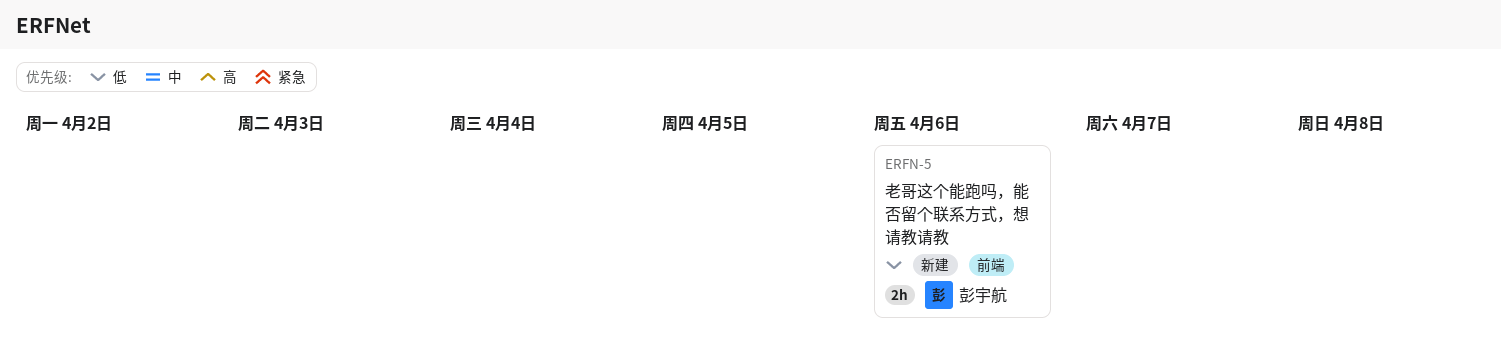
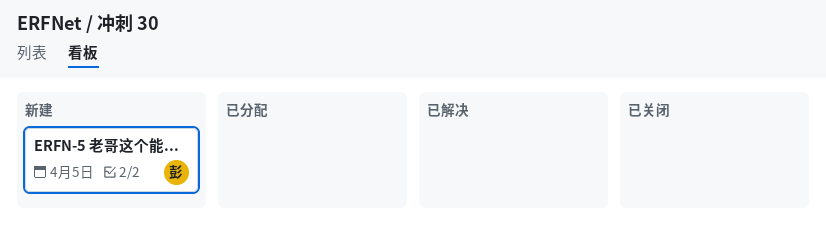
ERFN-5, due: Apr 6 -> Apr 5

